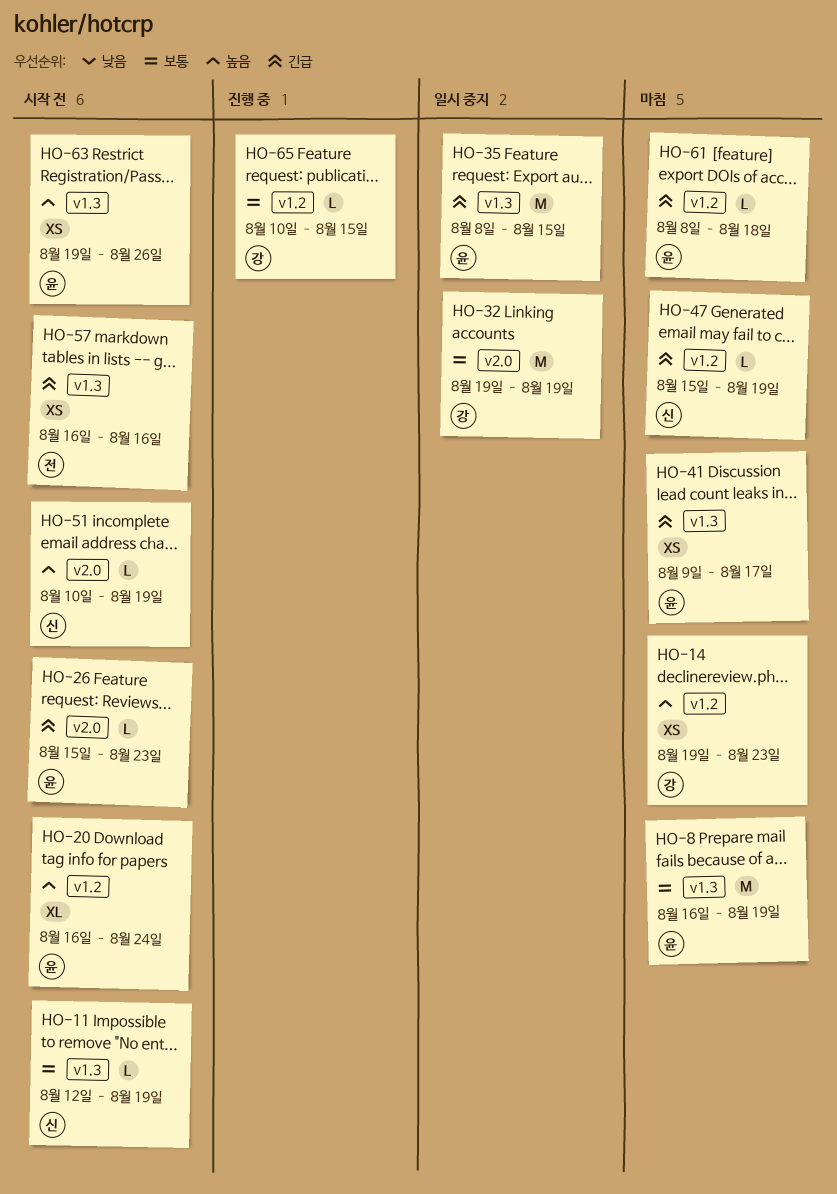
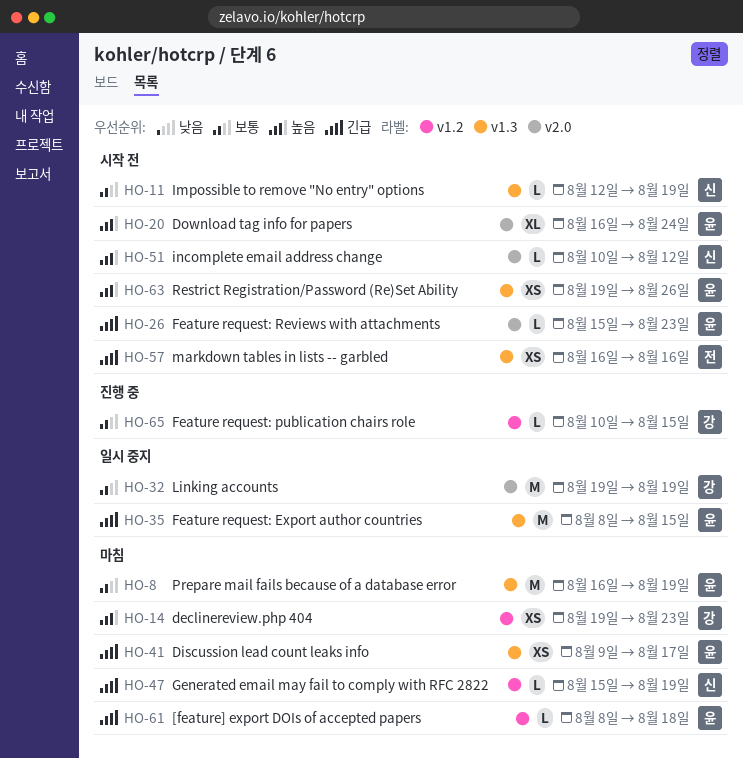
HO-20, label: v1.2 -> v2.0
HO-51, due: Aug 19 -> Aug 12

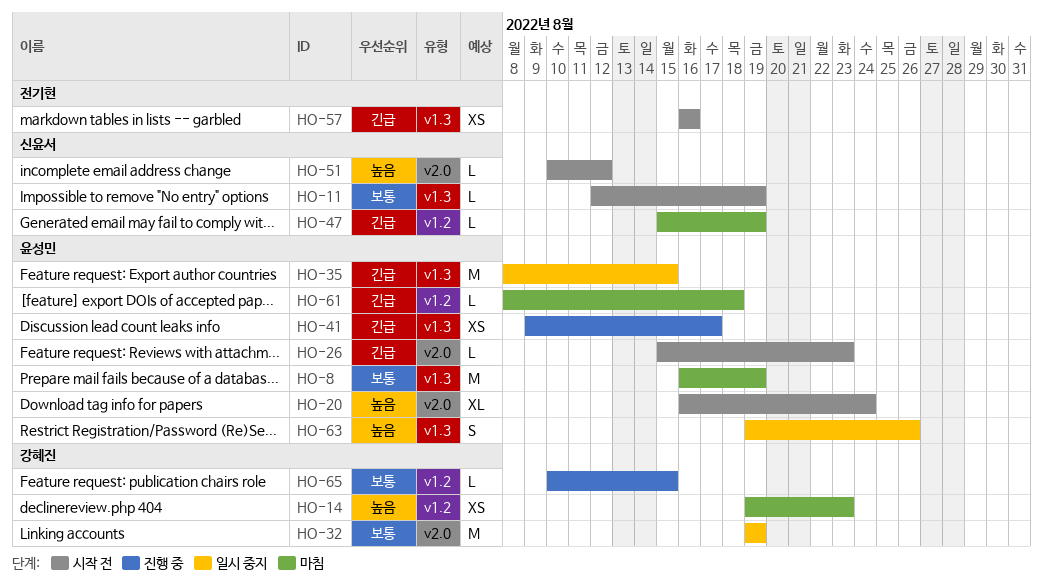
HO-41, status: 마침 -> 진행 중
HO-63, status: 시작 전 -> 일시 중지
HO-63, estimate: XS -> S

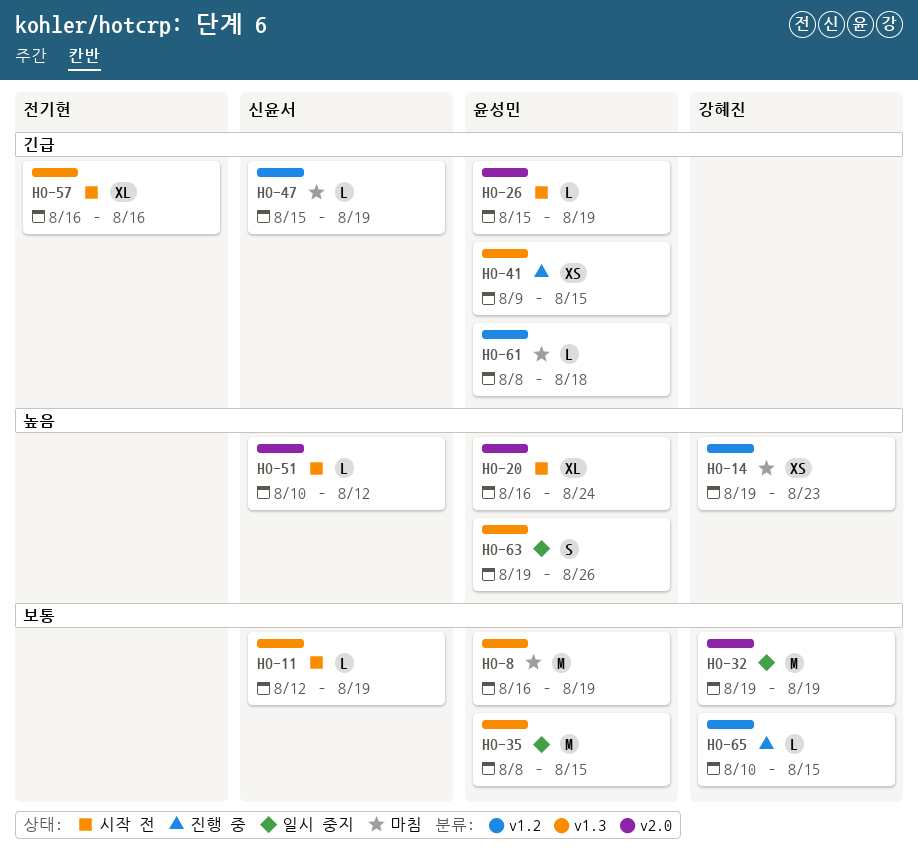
HO-26, due: Aug 23 -> Aug 19
HO-35, priority: 긴급 -> 보통
HO-41, due: Aug 17 -> Aug 15
HO-57, estimate: XS -> XL

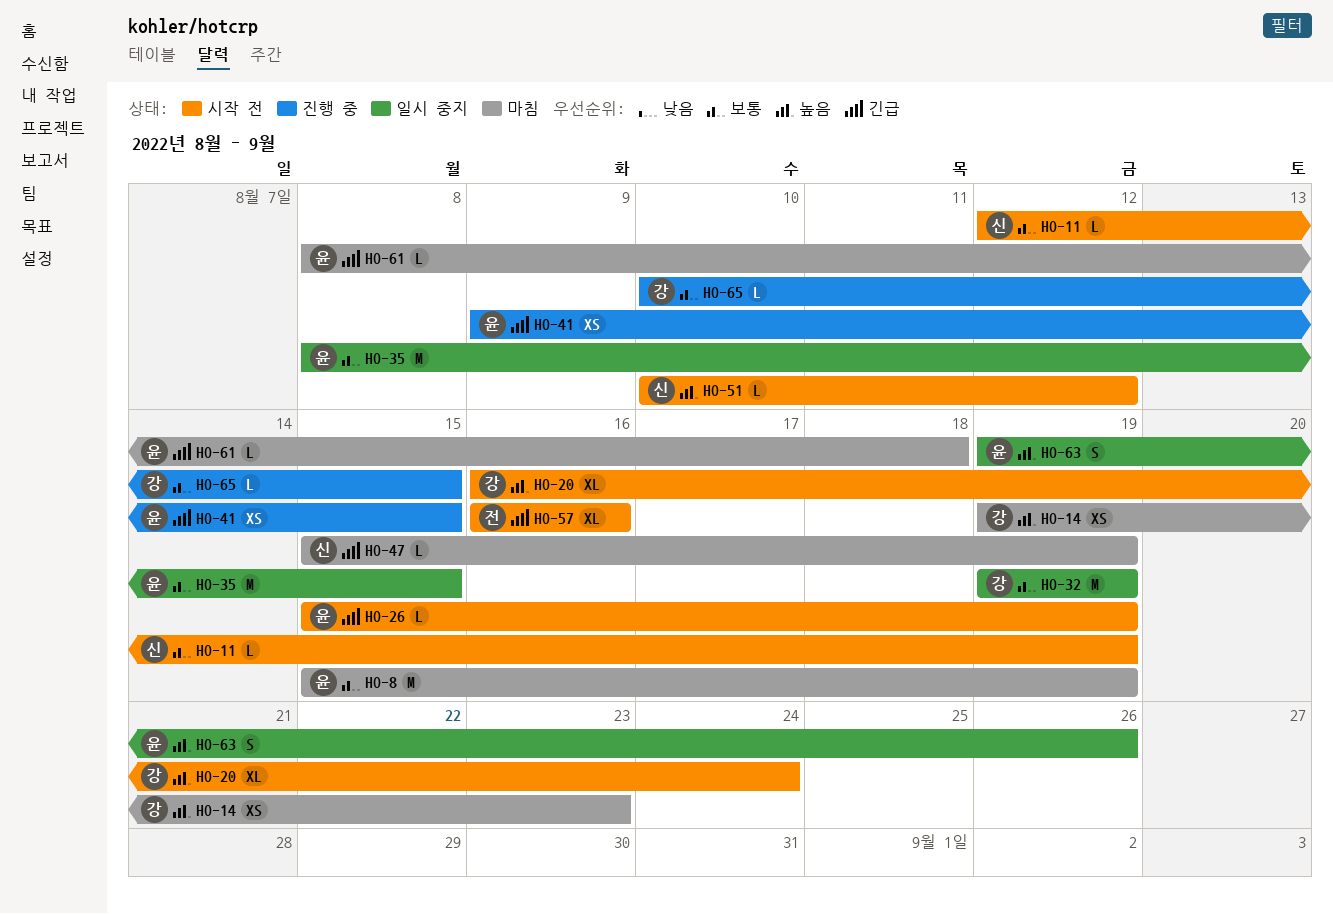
HO-8, start: Aug 16 -> Aug 15
HO-20, owner: 윤성민 -> 강혜진

